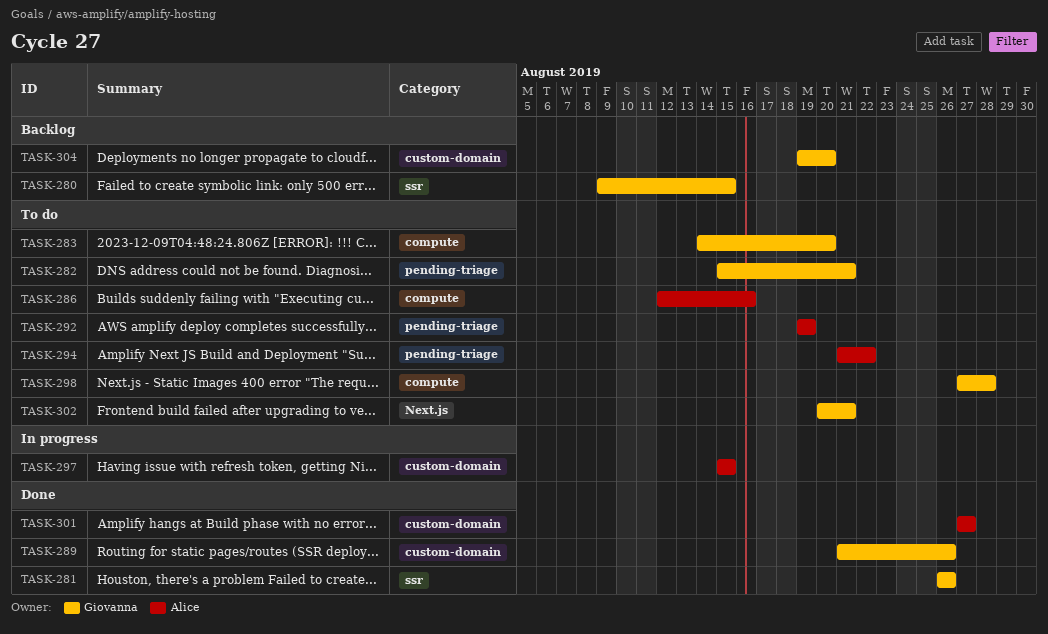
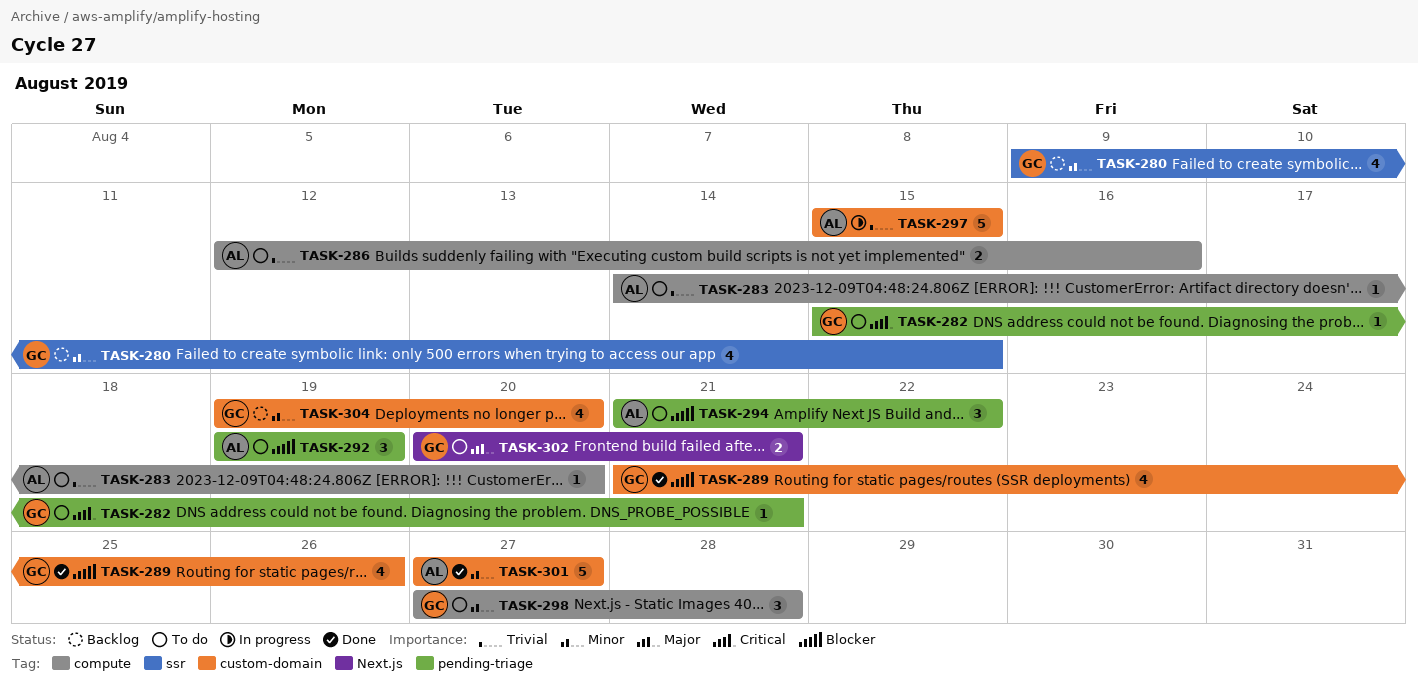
TASK-281: present -> none
TASK-283, owner: Giovanna -> Alice

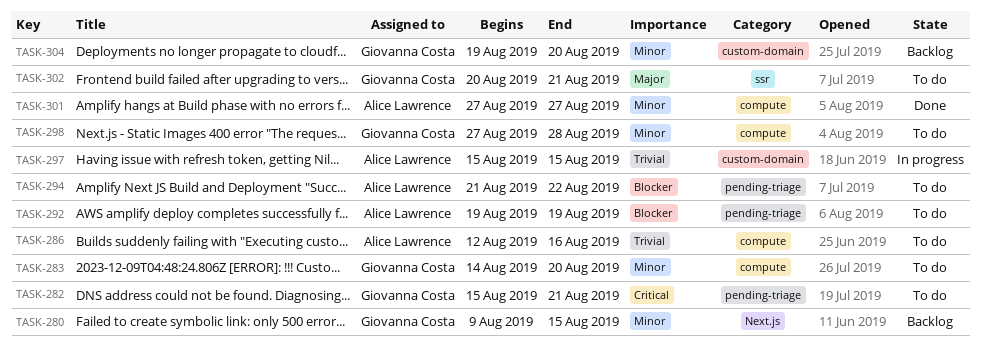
TASK-280, label: ssr -> Next.js
TASK-283, owner: Alice Lawrence -> Giovanna Costa
TASK-283, priority: Trivial -> Minor
TASK-289: present -> none
TASK-301, label: custom-domain -> compute
TASK-302, label: Next.js -> ssr

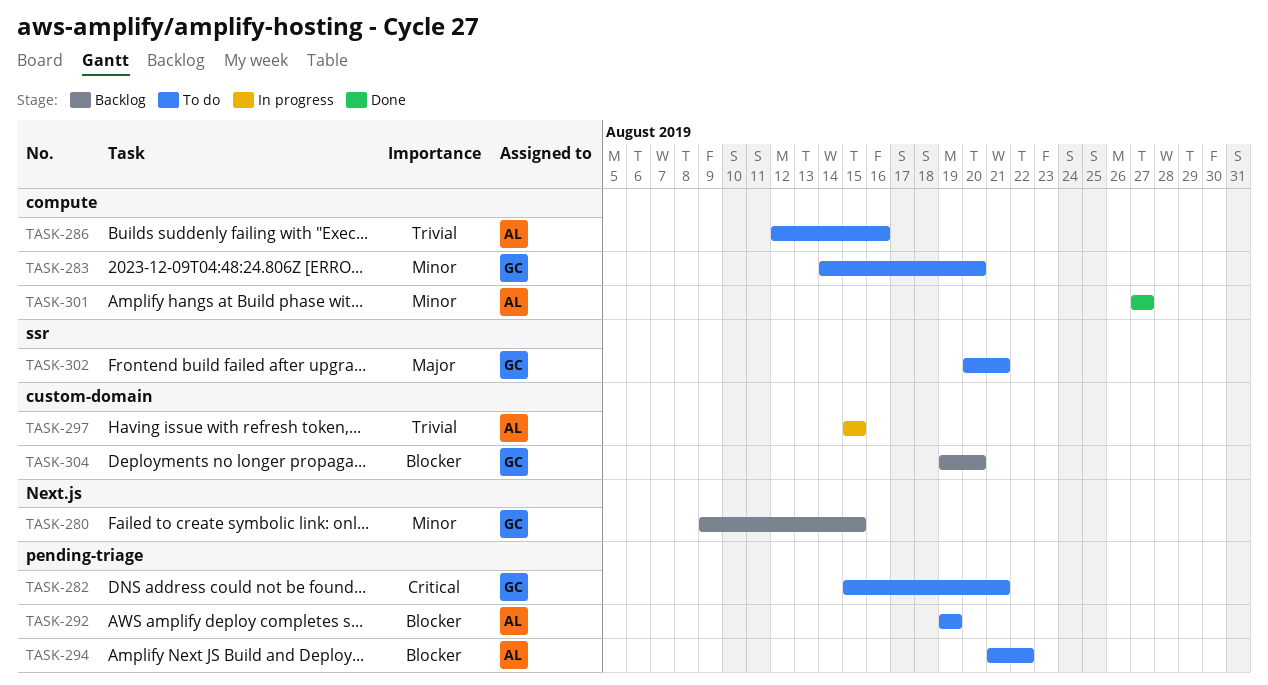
TASK-298: present -> none
TASK-304, priority: Minor -> Blocker

